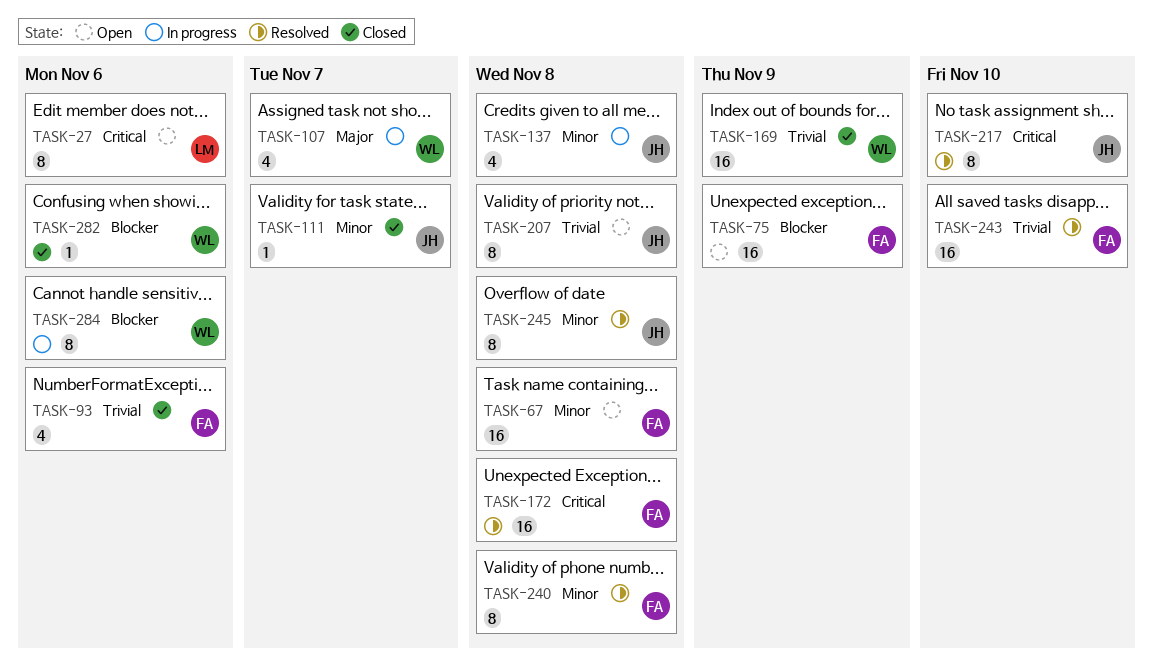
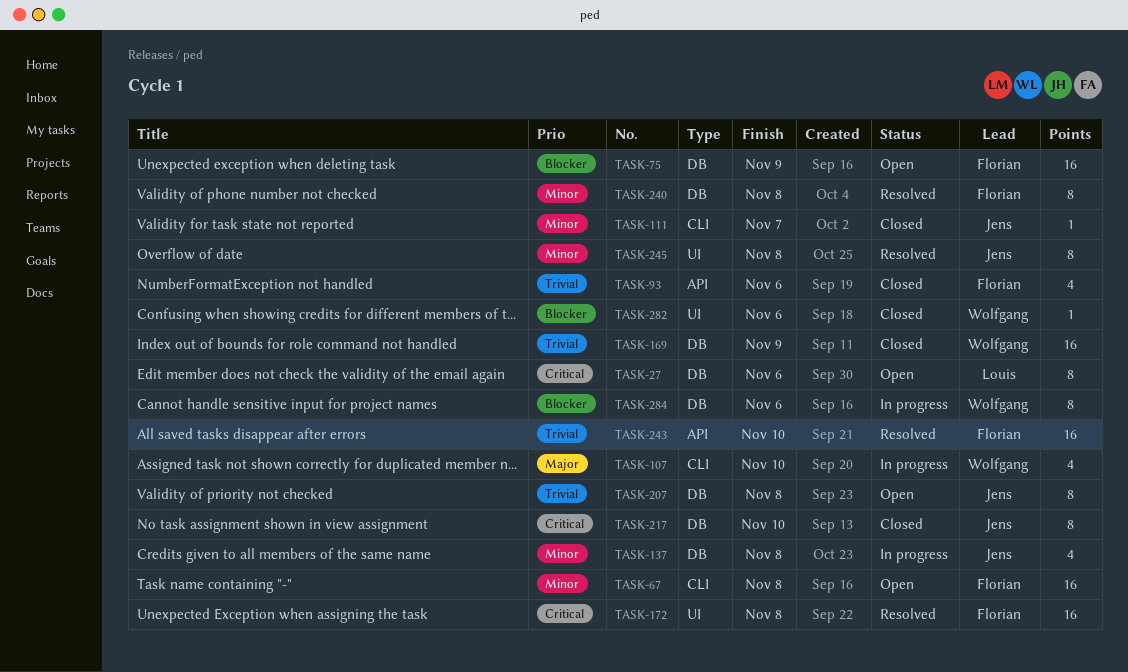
TASK-107, due: Nov 7 -> Nov 10
TASK-217, status: Resolved -> Closed

